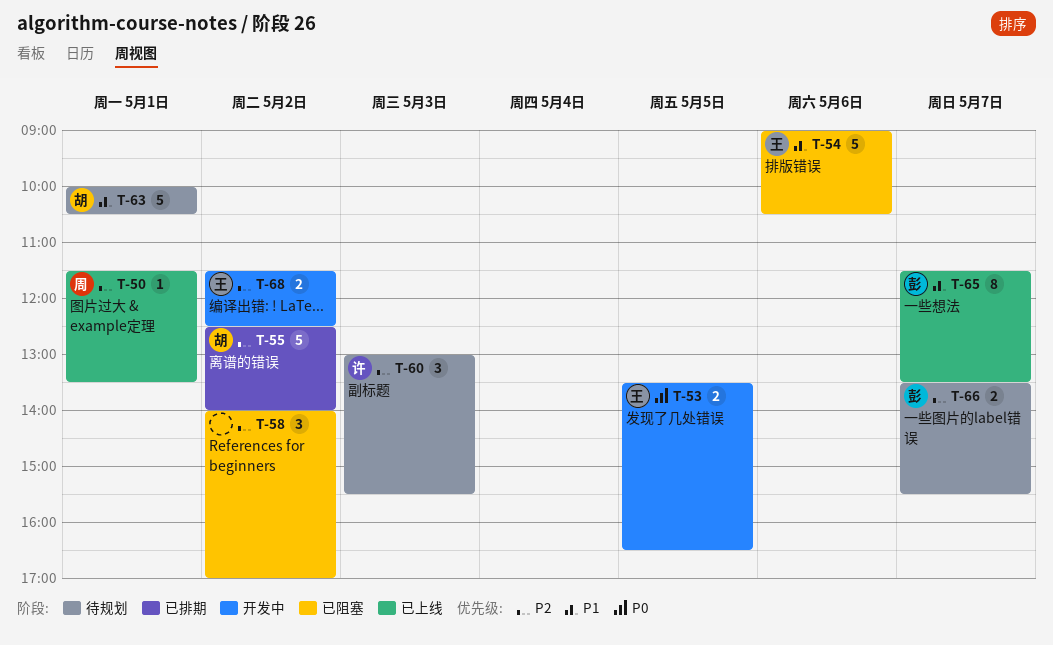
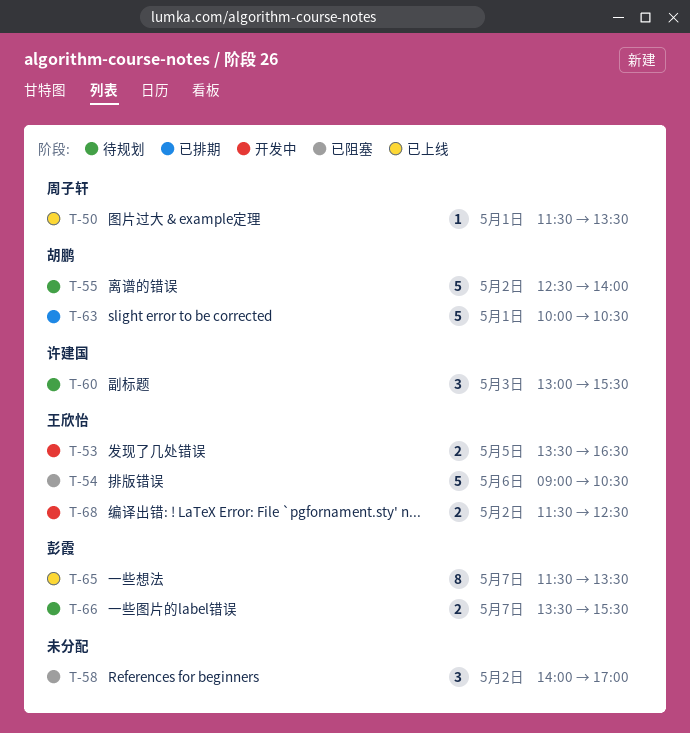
T-55, status: 已排期 -> 待规划
T-63, status: 待规划 -> 已排期

